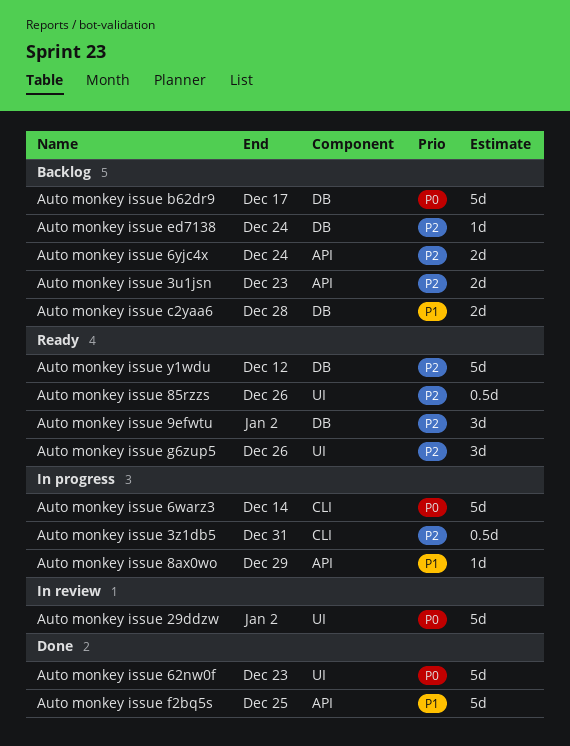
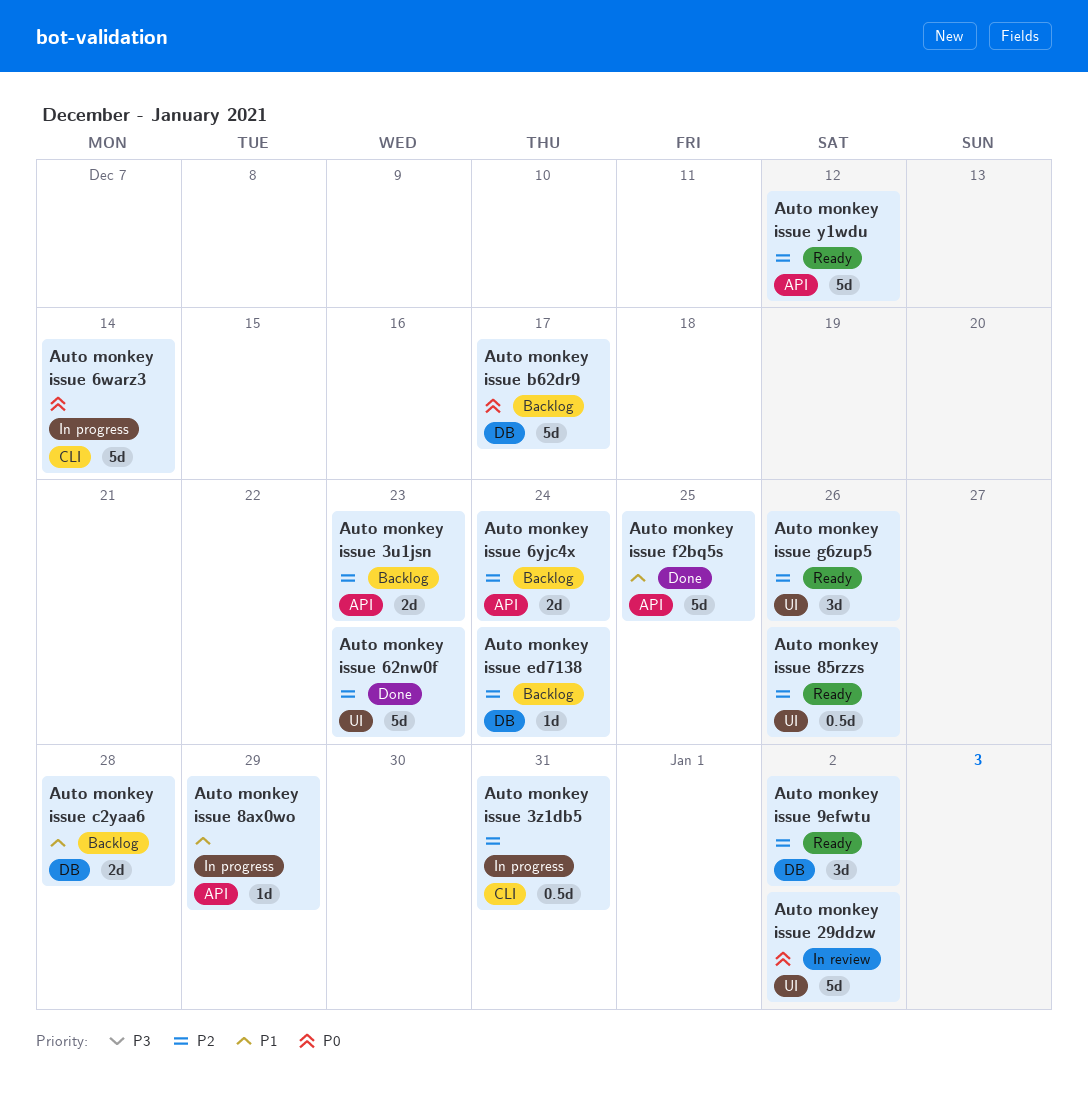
Auto monkey issue 62nw0f, priority: P0 -> P2
Auto monkey issue y1wdu, label: DB -> API

